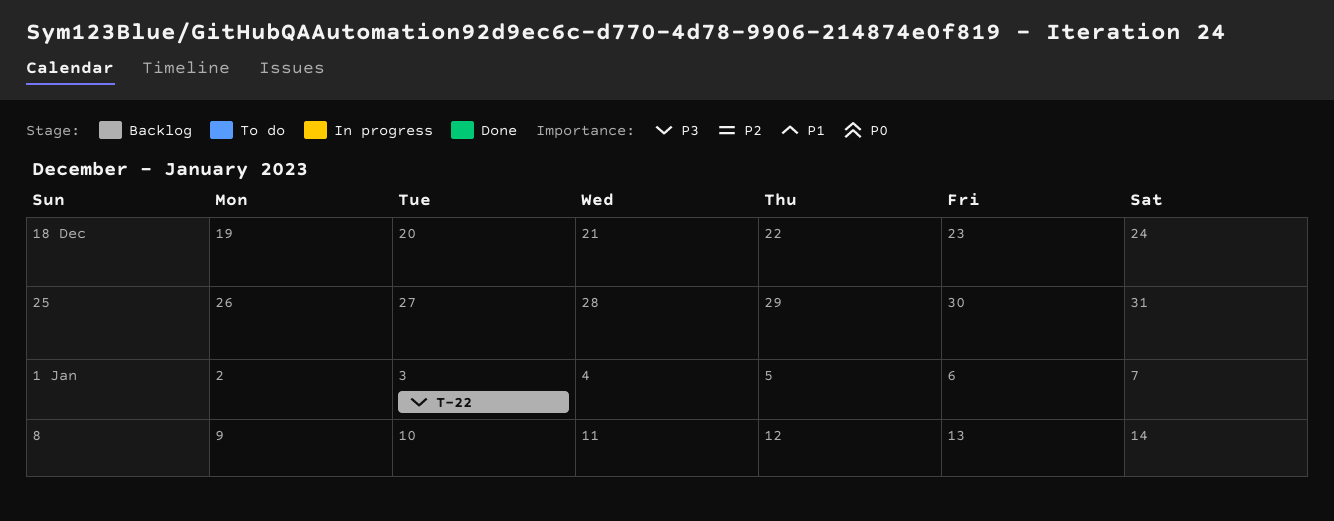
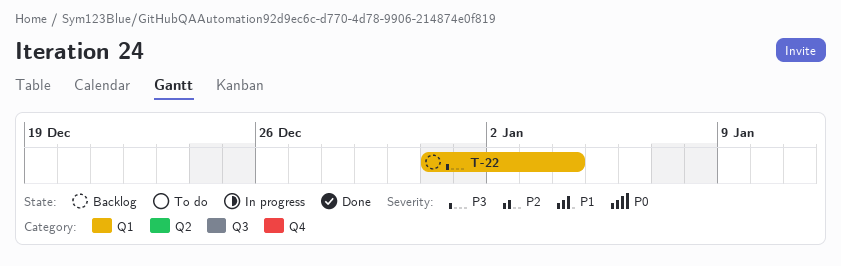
T-22, start: Jan 3 -> Dec 31
T-22, due: Jan 3 -> Jan 4

